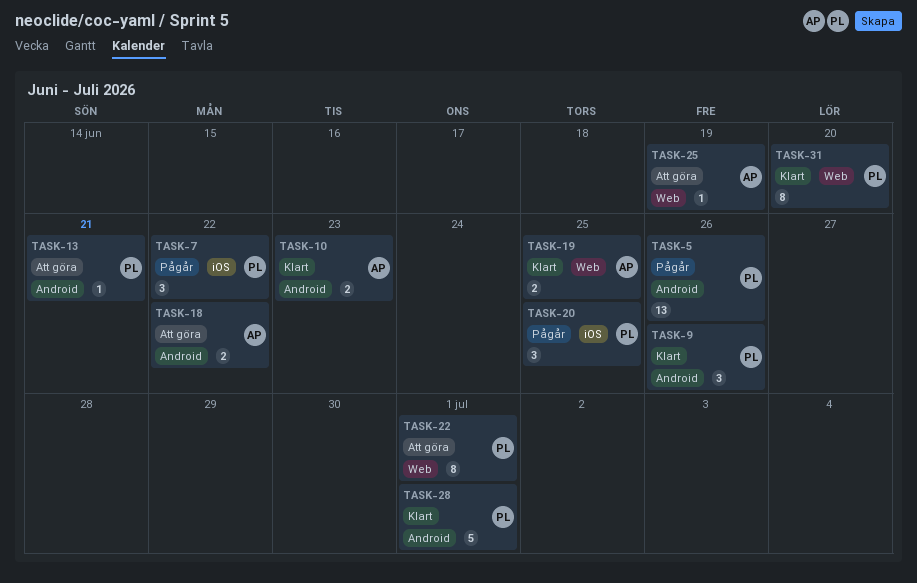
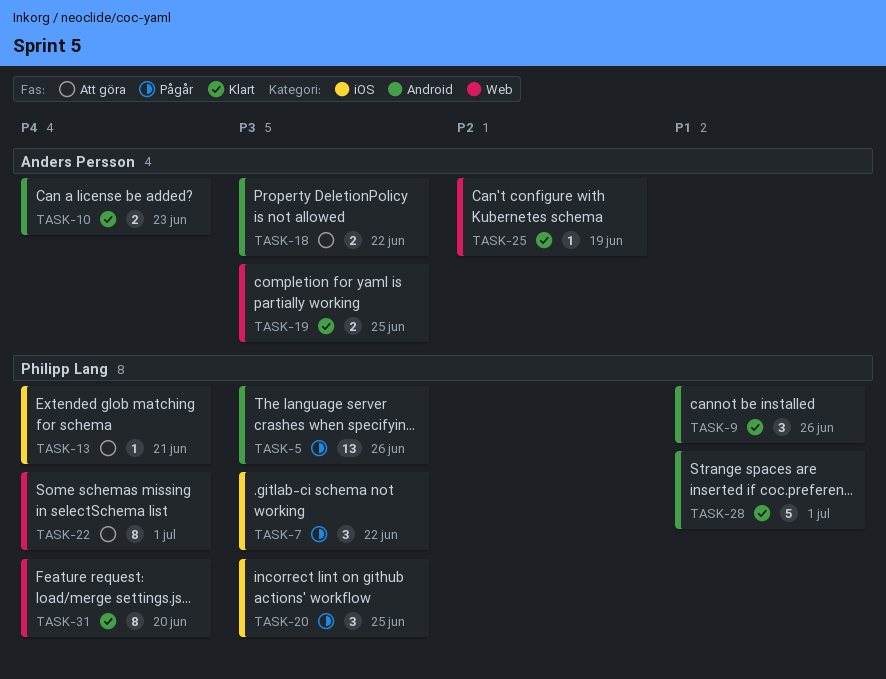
TASK-13, label: Android -> iOS
TASK-25, status: Att göra -> Klart

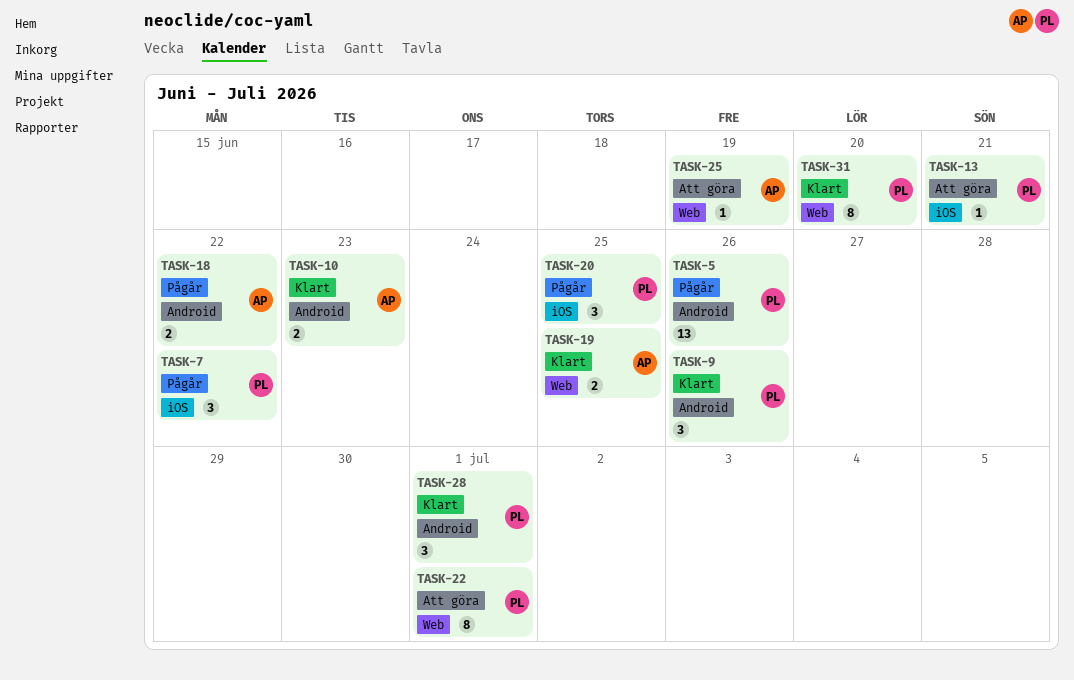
TASK-18, status: Att göra -> Pågår
TASK-25, status: Klart -> Att göra
TASK-28, estimate: 5 -> 3

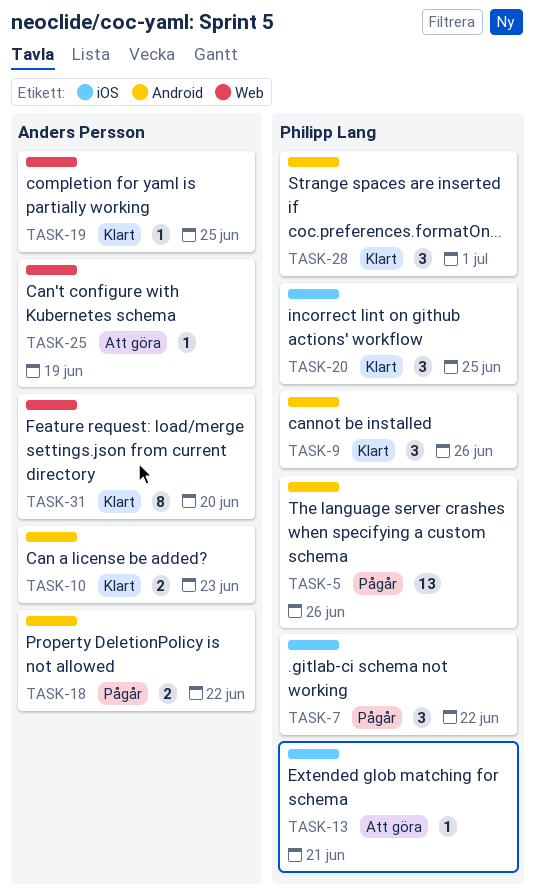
TASK-19, estimate: 2 -> 1
TASK-20, status: Pågår -> Klart
TASK-22: present -> none
TASK-31, owner: Philipp Lang -> Anders Persson

